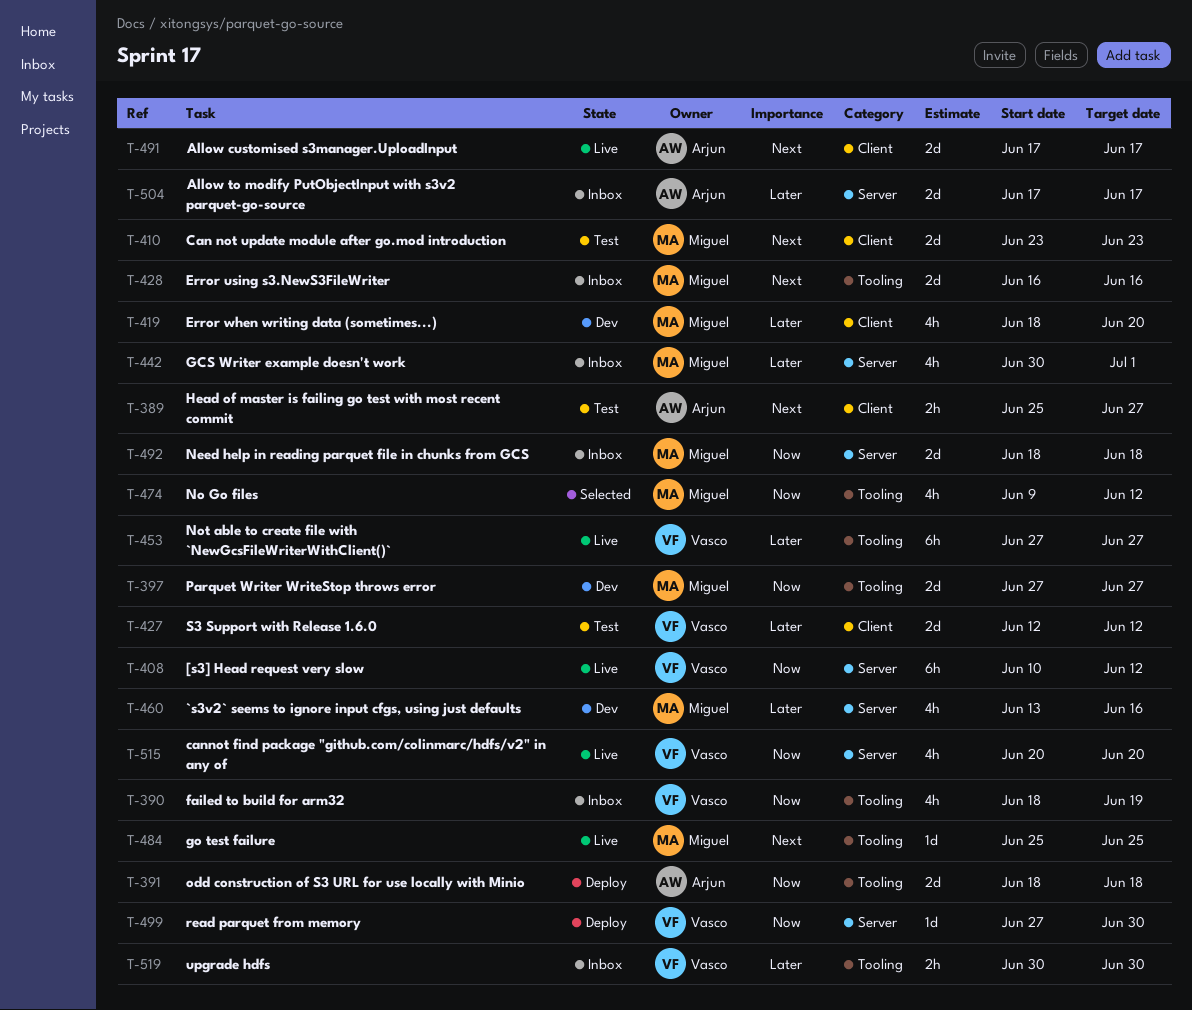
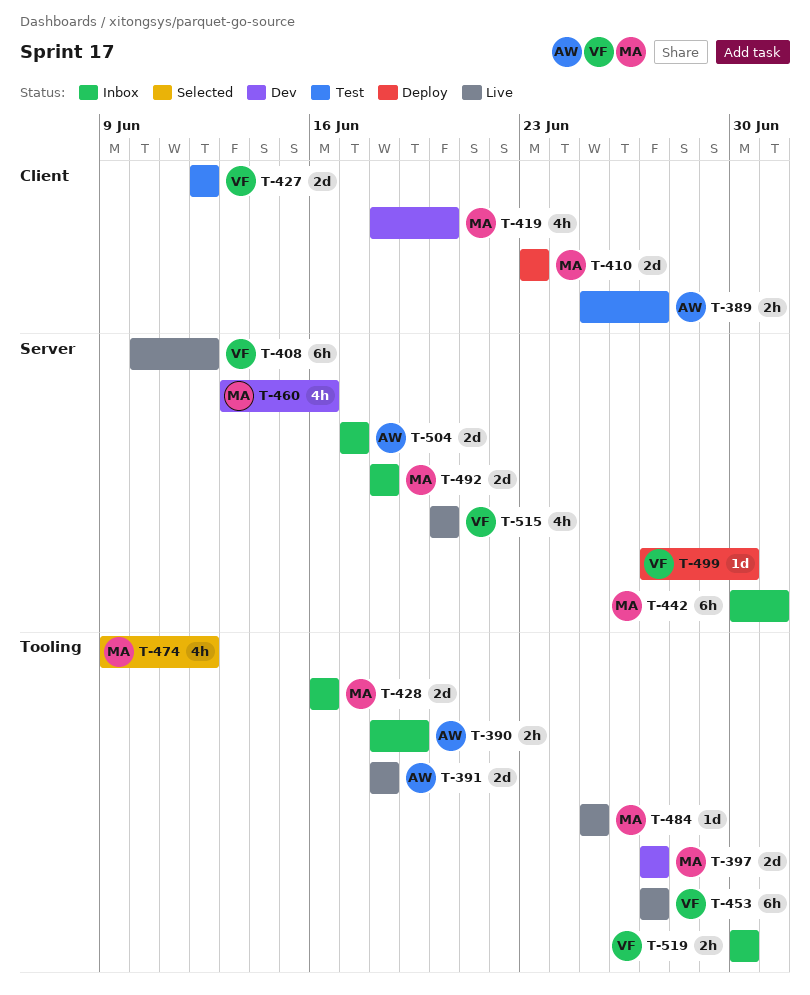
T-390, owner: Vasco -> Arjun
T-390, estimate: 4h -> 2h
T-391, status: Deploy -> Live
T-410, status: Test -> Deploy
T-442, estimate: 4h -> 6h
T-491: present -> none

